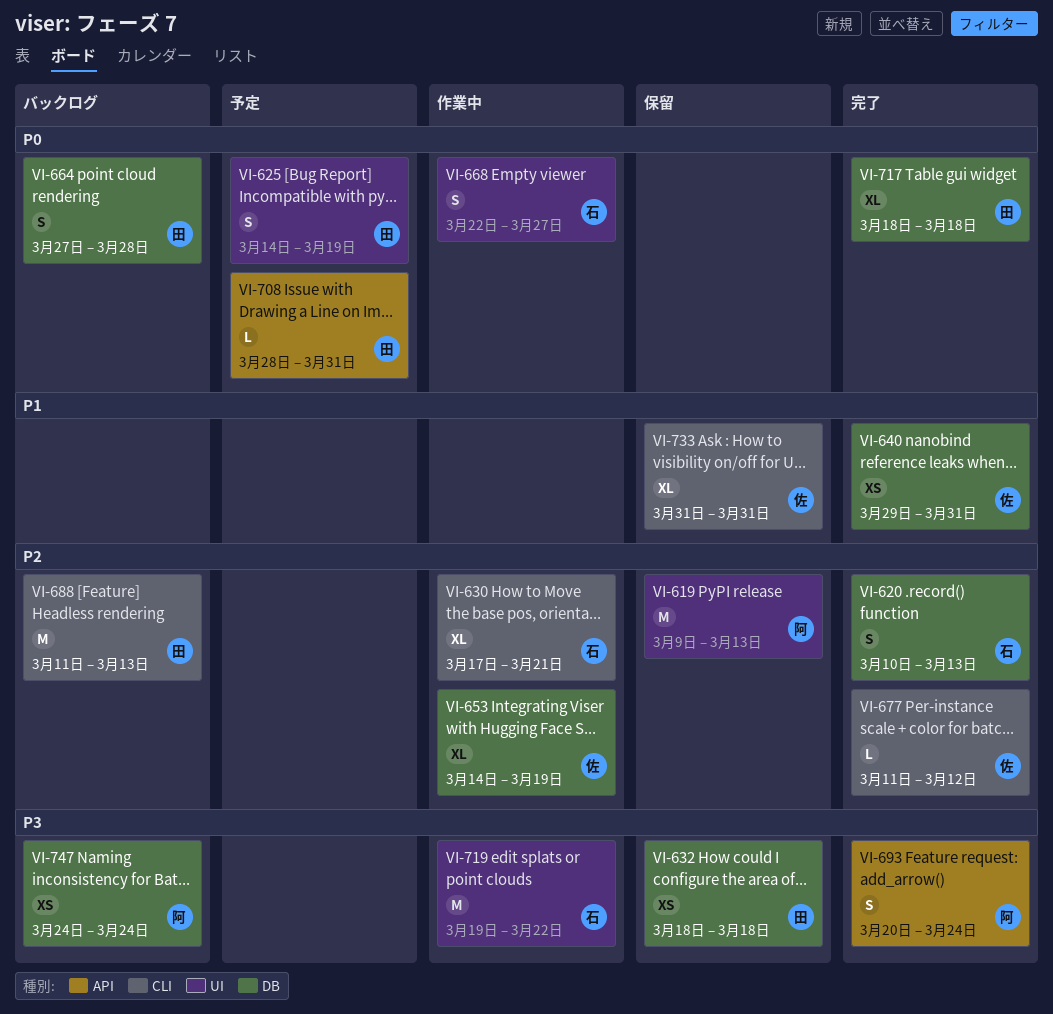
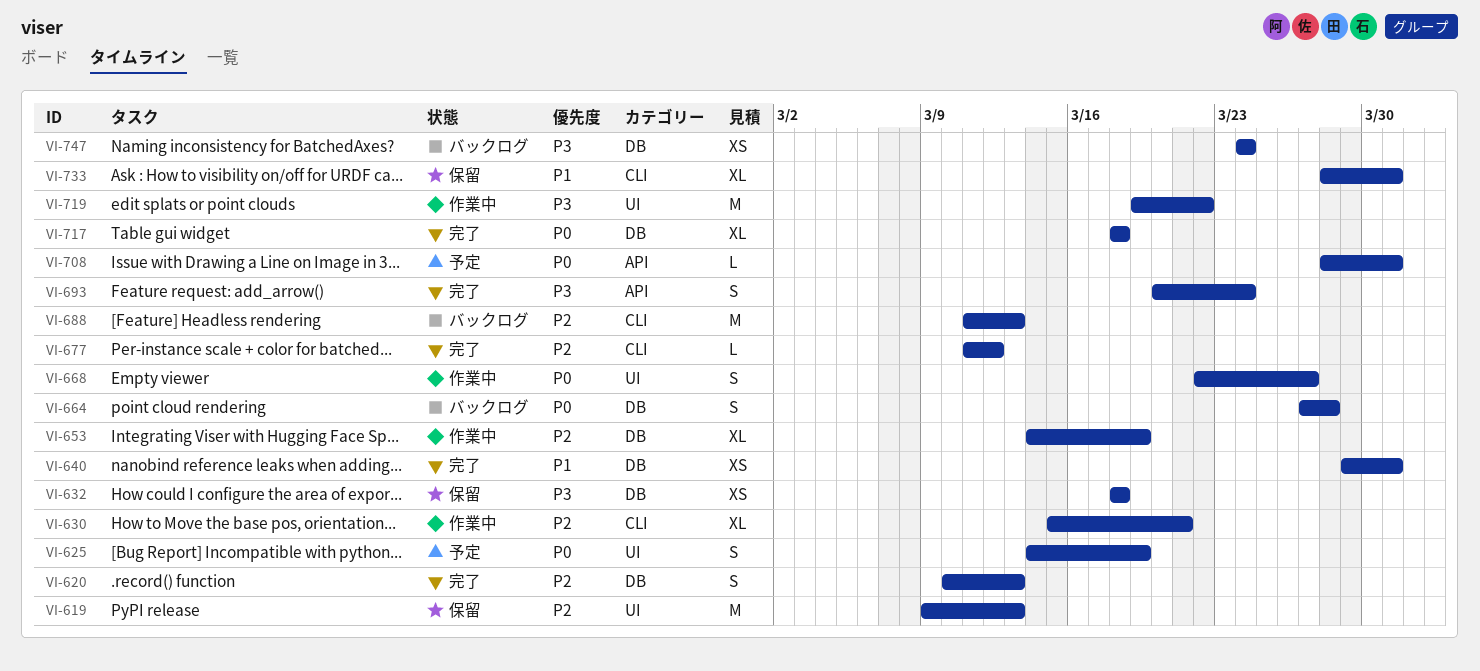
VI-630, start: Mar 17 -> Mar 15
VI-733, start: Mar 31 -> Mar 28

